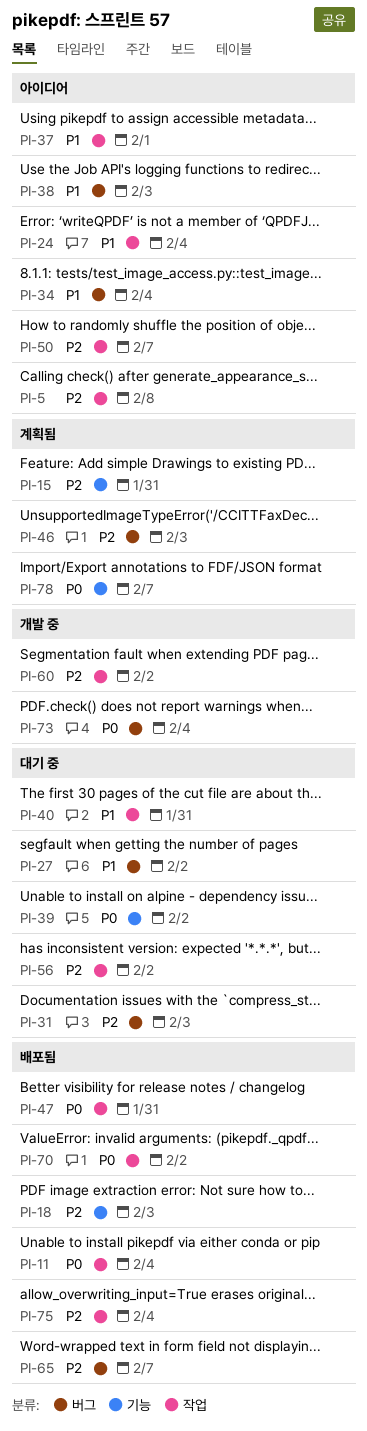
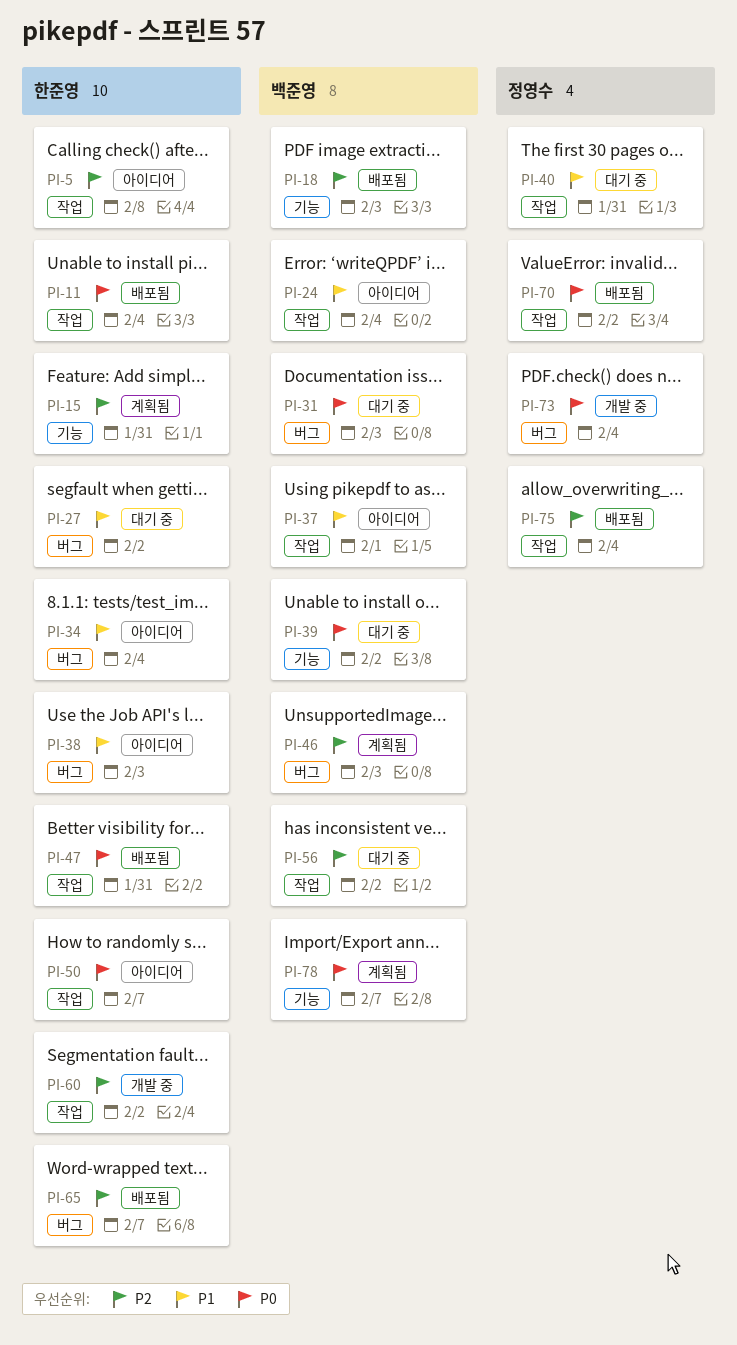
PI-31, priority: P2 -> P0
PI-50, priority: P2 -> P0

